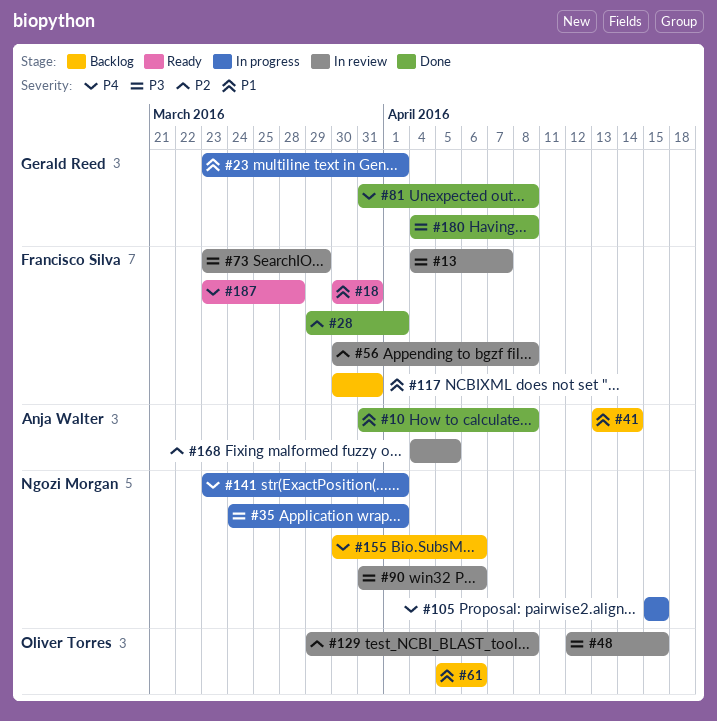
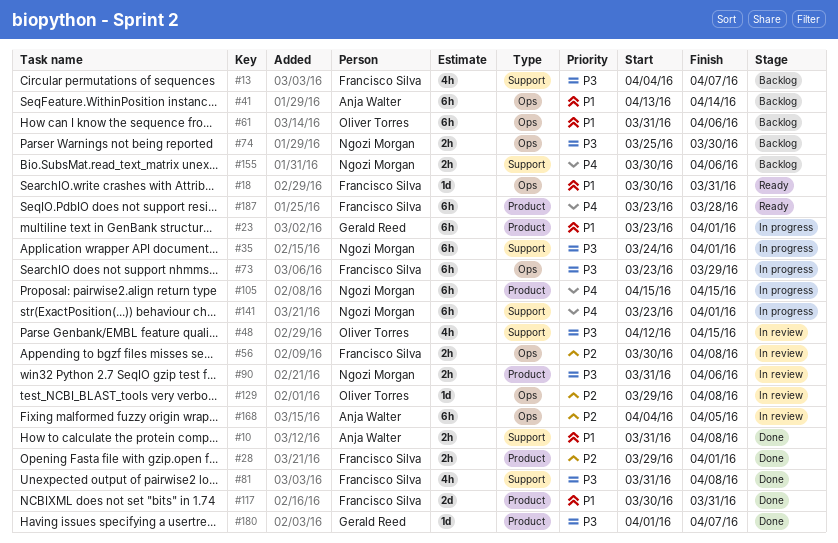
#13, status: In review -> Backlog
#61, start: Apr 5 -> Mar 31
#73, status: In review -> In progress
#74: none -> present
#81, owner: Gerald Reed -> Francisco Silva
#81, priority: P4 -> P3
#117, status: Backlog -> Done
#180, start: Apr 4 -> Apr 1
#180, due: Apr 8 -> Apr 7

